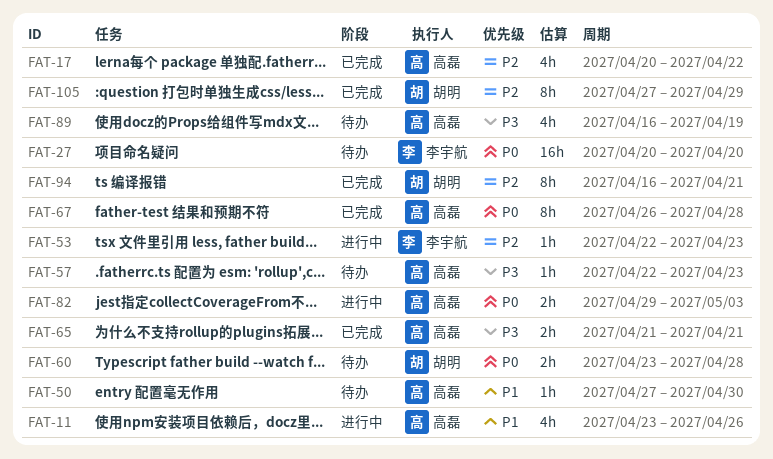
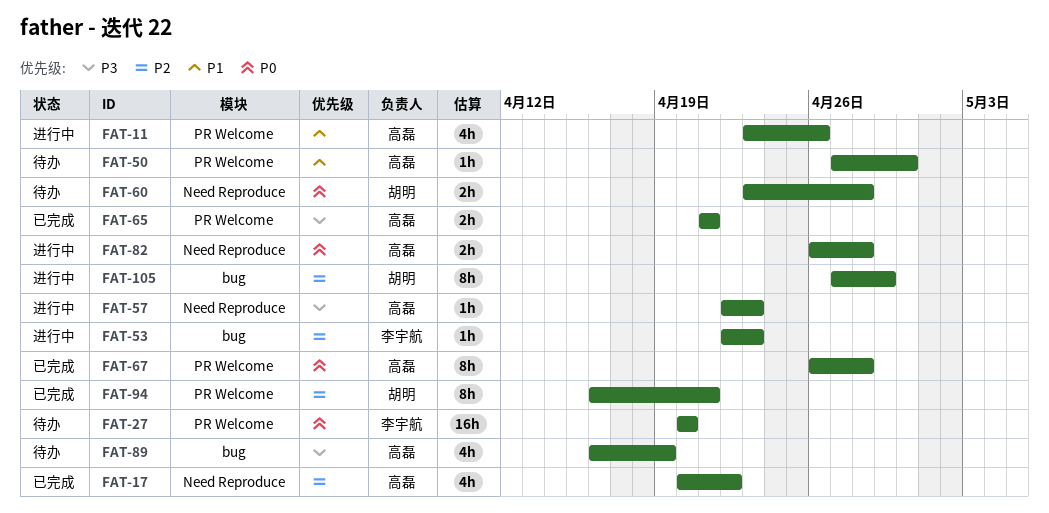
FAT-57, status: 待办 -> 进行中
FAT-82, start: Apr 29 -> Apr 26
FAT-82, due: May 3 -> Apr 28
FAT-105, status: 已完成 -> 进行中

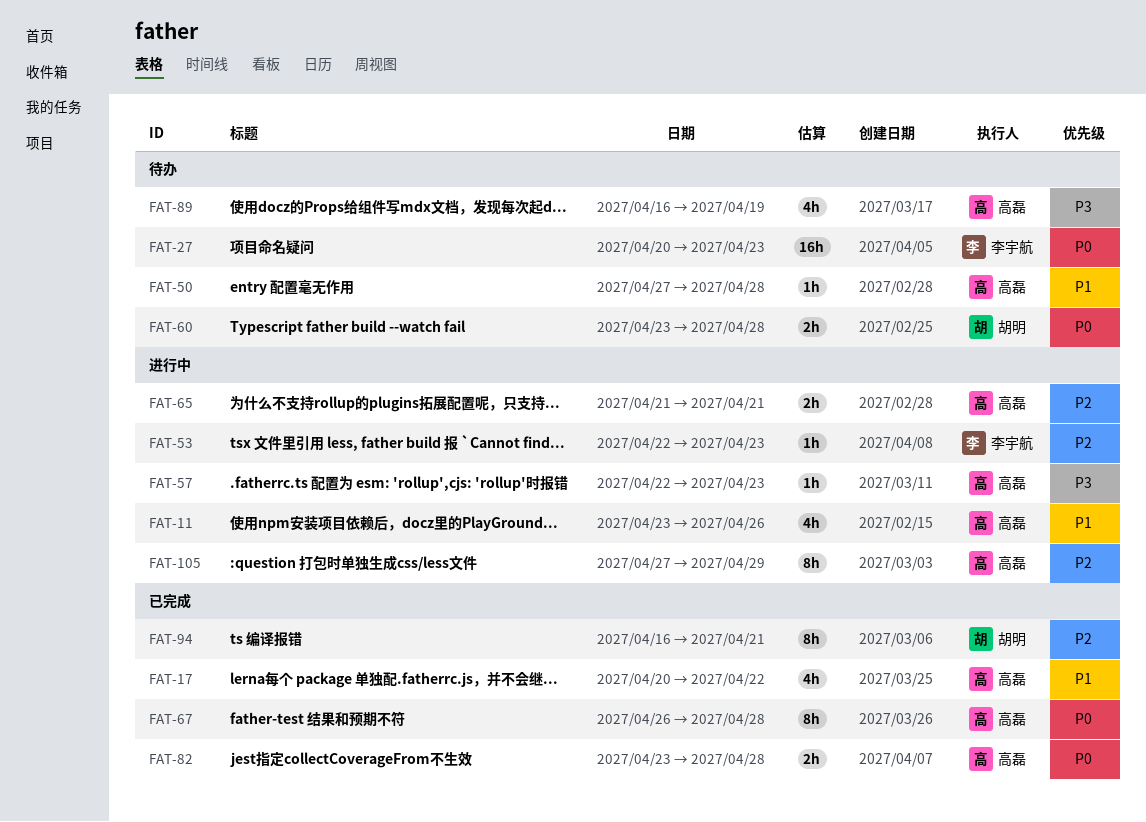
FAT-17, priority: P2 -> P1
FAT-27, due: Apr 20 -> Apr 23
FAT-50, due: Apr 30 -> Apr 28
FAT-65, status: 已完成 -> 进行中
FAT-65, priority: P3 -> P2
FAT-82, status: 进行中 -> 已完成
FAT-82, start: Apr 26 -> Apr 23
FAT-105, owner: 胡明 -> 高磊

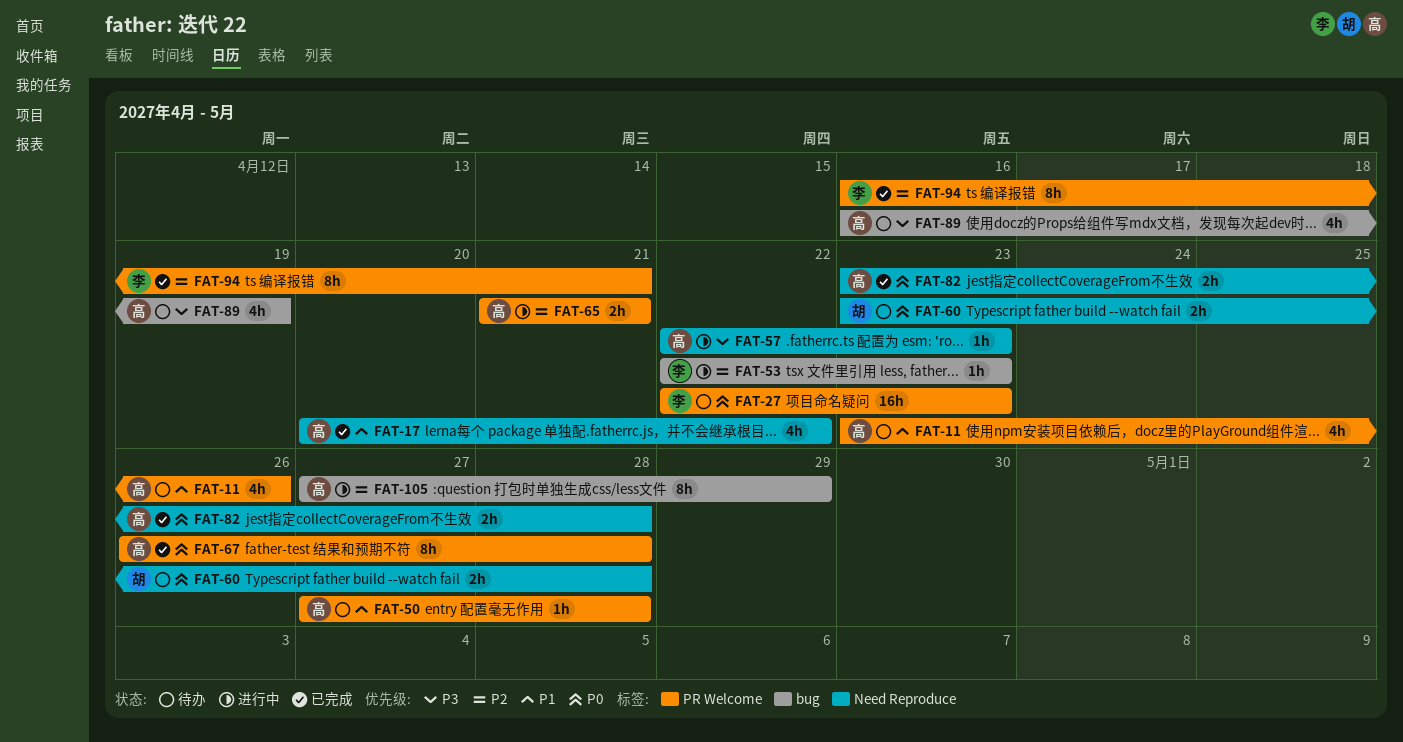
FAT-11, status: 进行中 -> 待办
FAT-27, start: Apr 20 -> Apr 22
FAT-94, owner: 胡明 -> 李宇航

